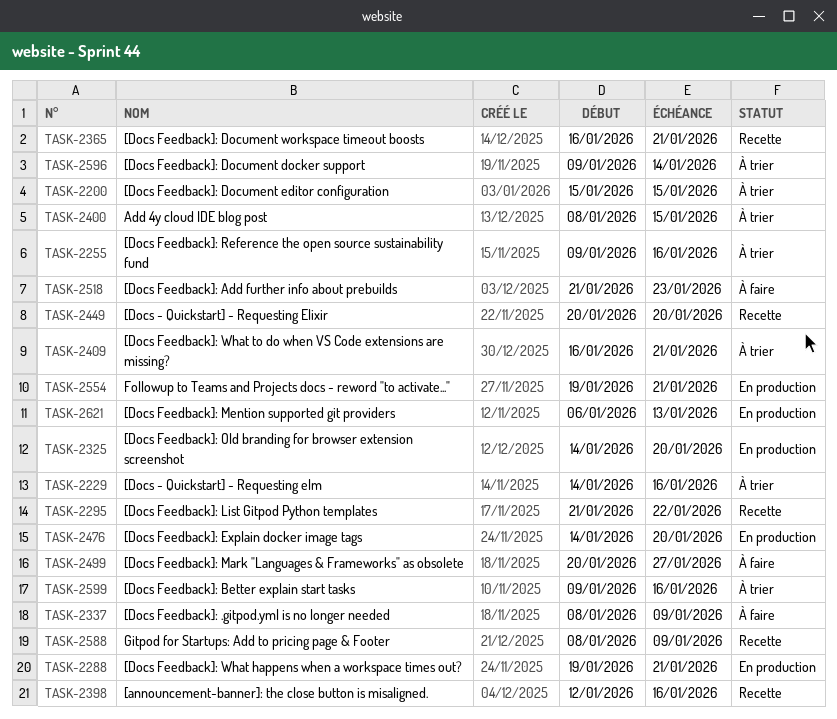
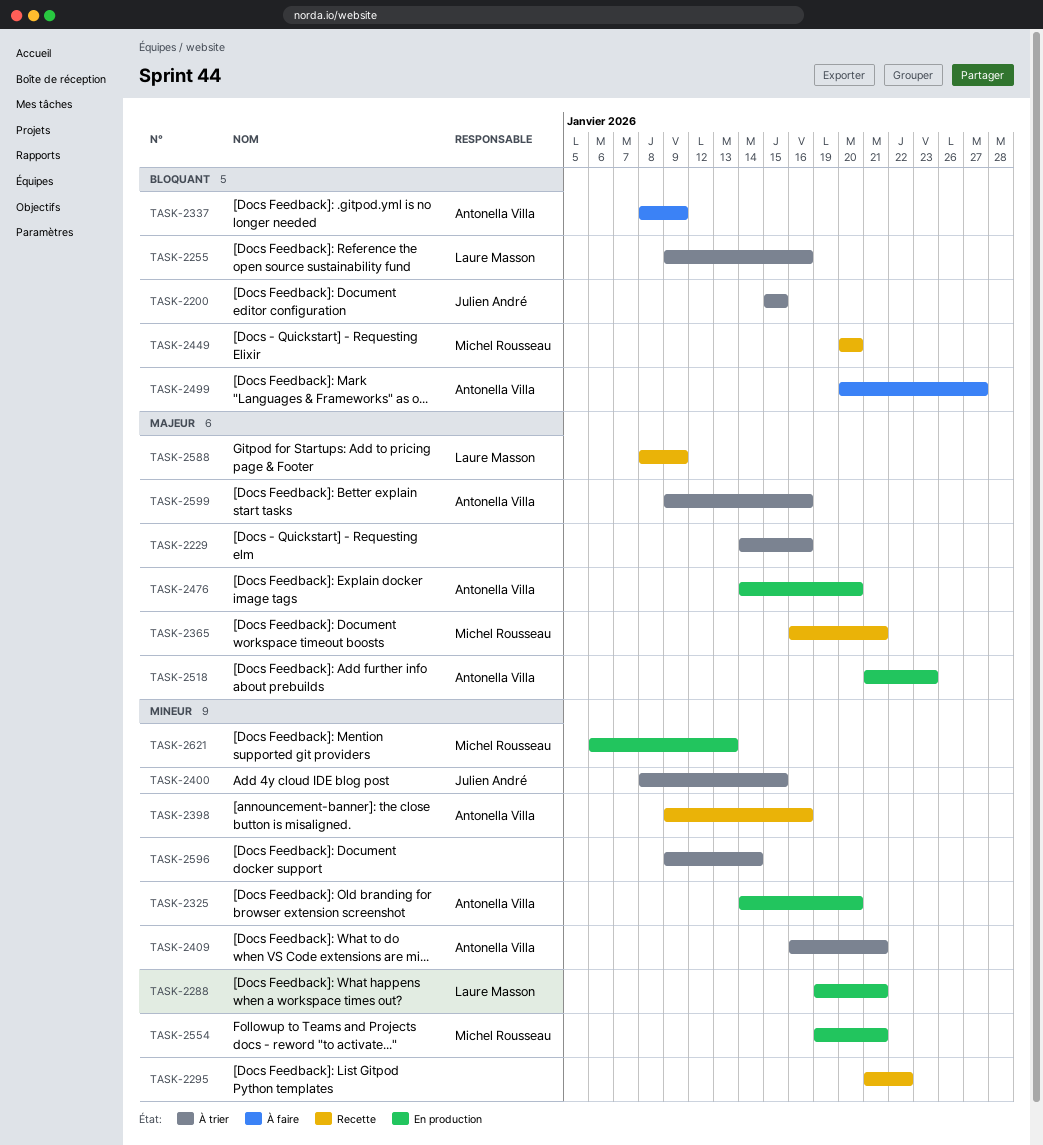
TASK-2398, start: Jan 12 -> Jan 9
TASK-2518, status: À faire -> En production

